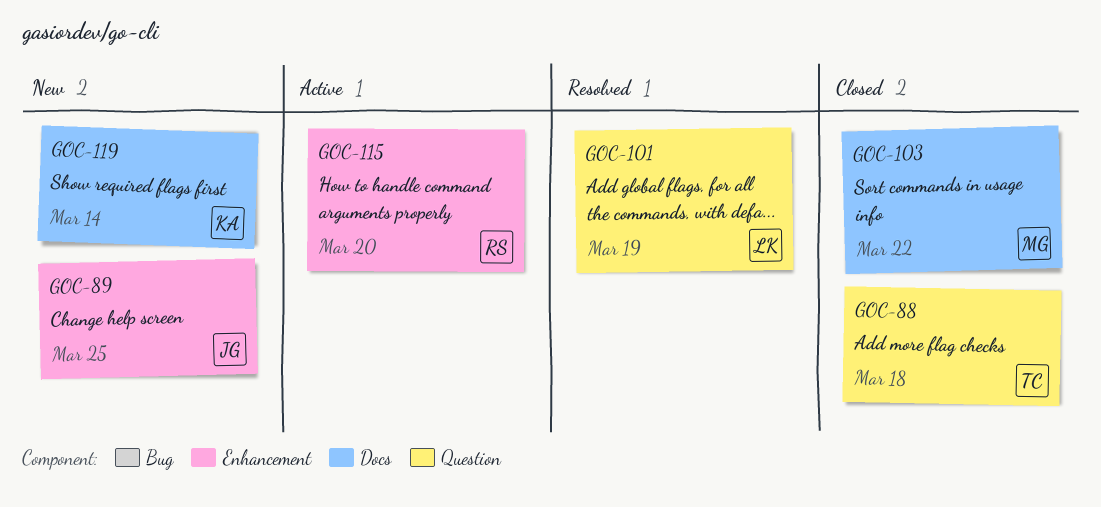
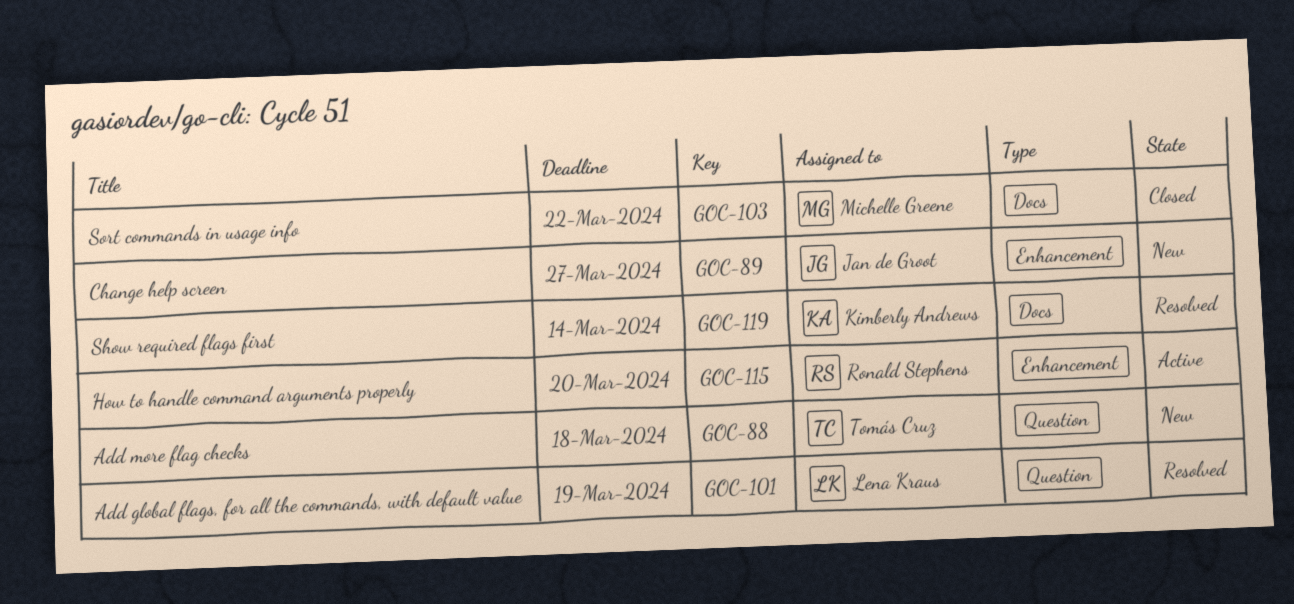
GOC-88, status: Closed -> New
GOC-89, due: Mar 25 -> Mar 27
GOC-119, status: New -> Resolved

